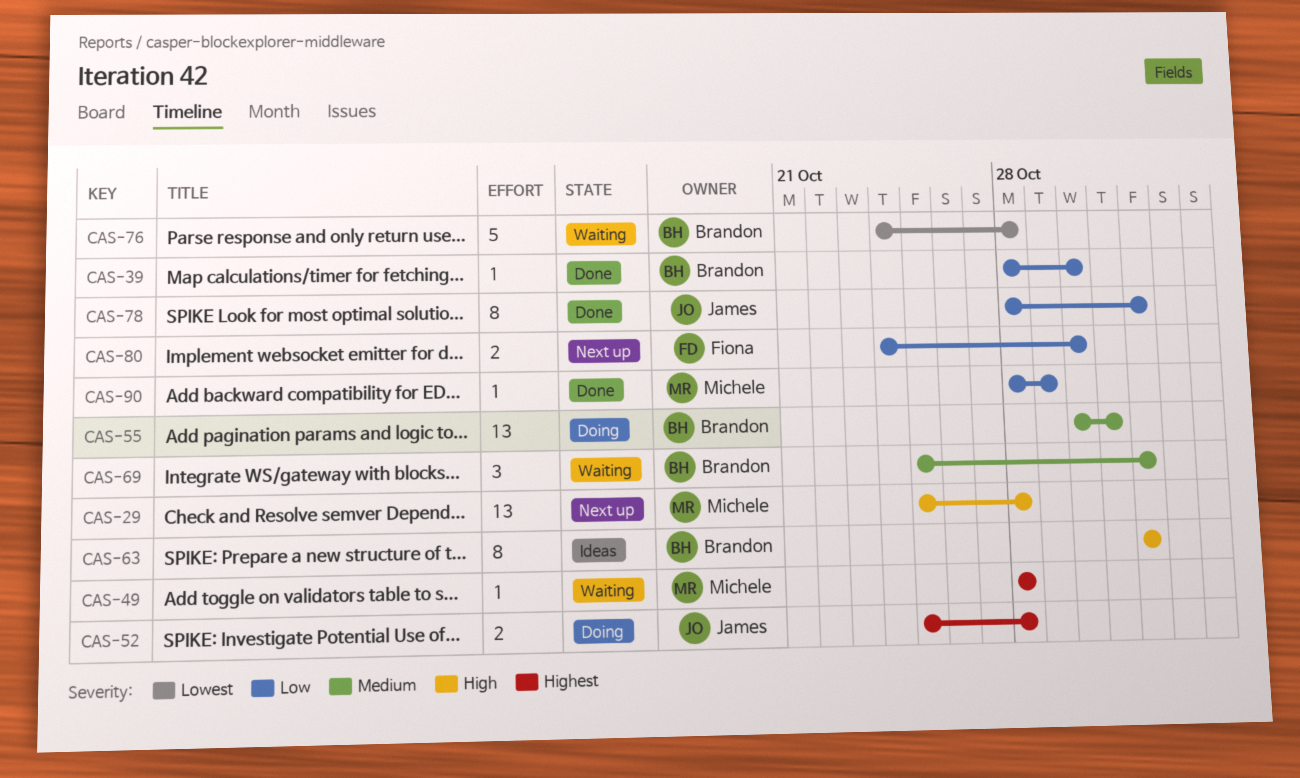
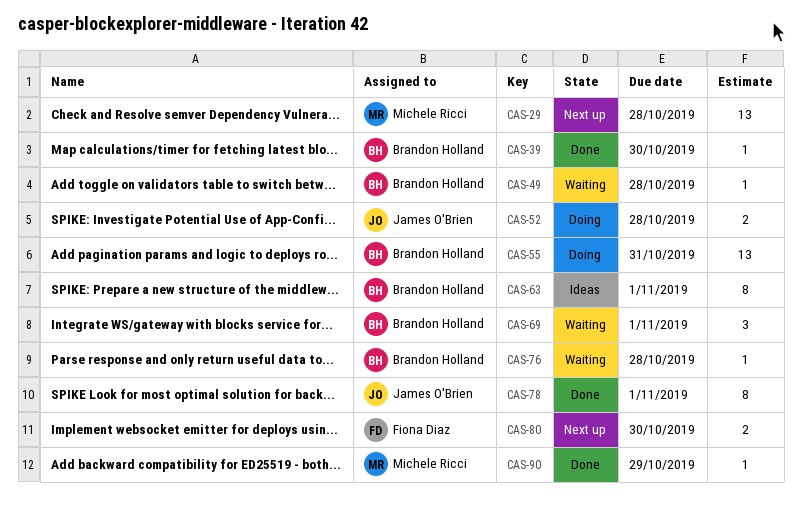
CAS-49, owner: Michele Ricci -> Brandon Holland
CAS-76, estimate: 5 -> 1

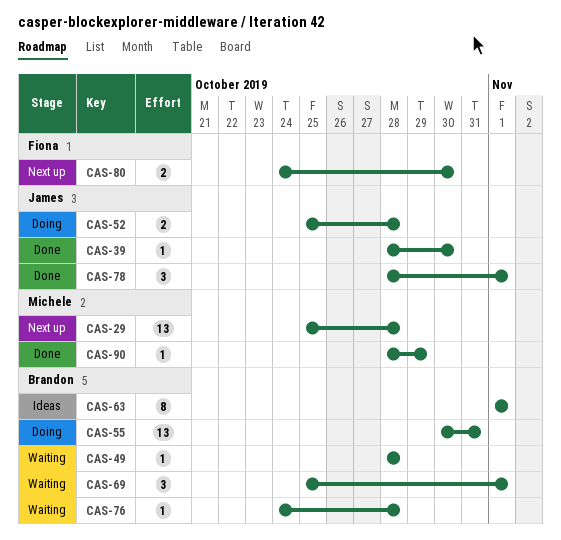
CAS-39, owner: Brandon Holland -> James O'Brien
CAS-78, estimate: 8 -> 3

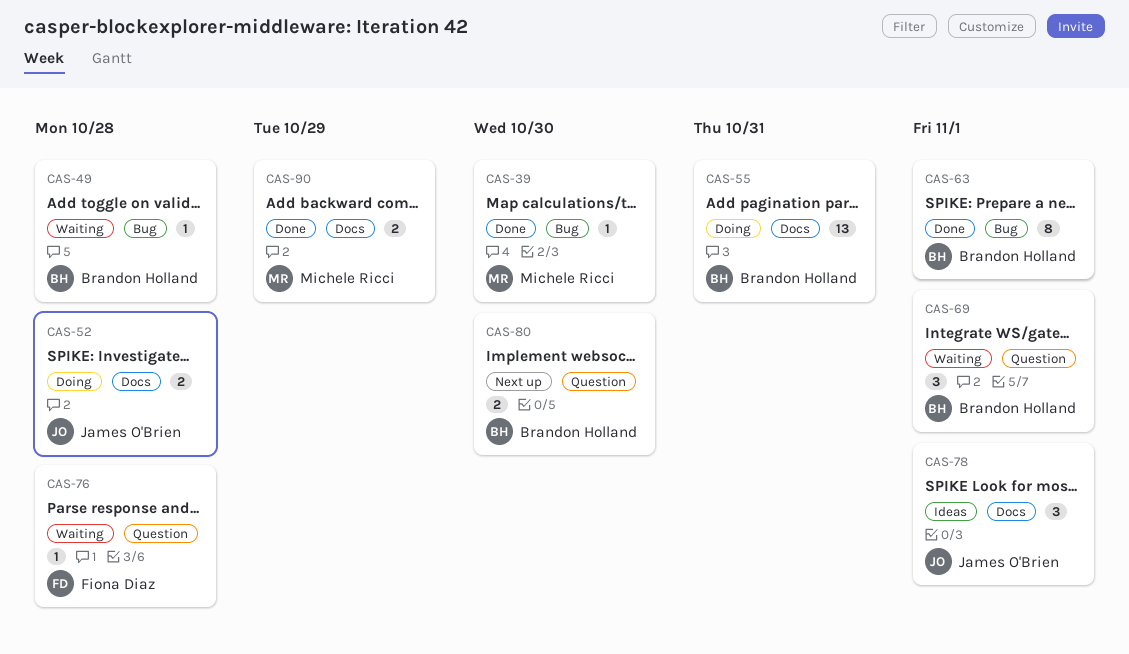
CAS-29: present -> none
CAS-39, owner: James O'Brien -> Michele Ricci
CAS-63, status: Ideas -> Done
CAS-76, owner: Brandon Holland -> Fiona Diaz
CAS-78, status: Done -> Ideas
CAS-80, owner: Fiona Diaz -> Brandon Holland
CAS-90, estimate: 1 -> 2

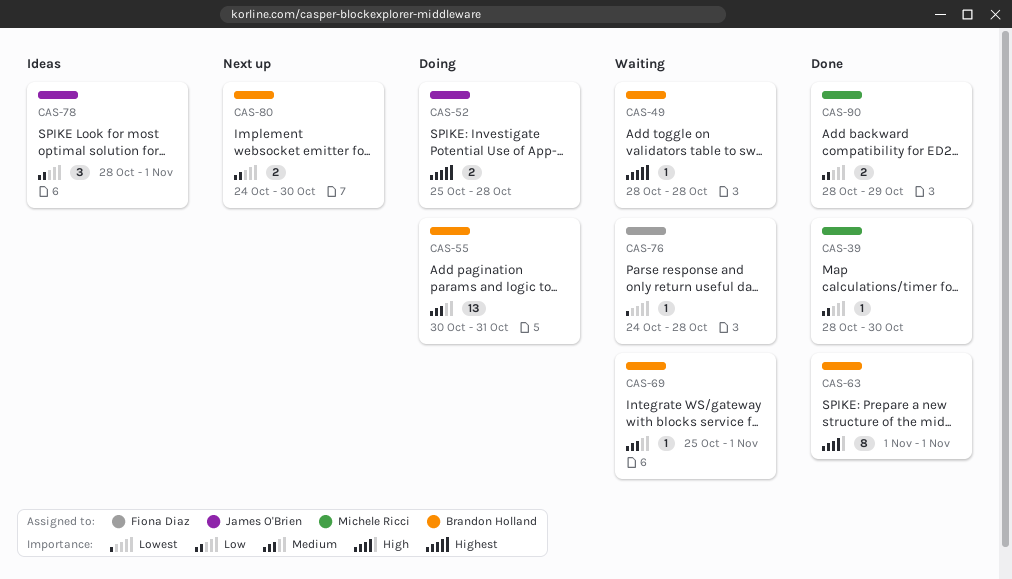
CAS-69, estimate: 3 -> 1

